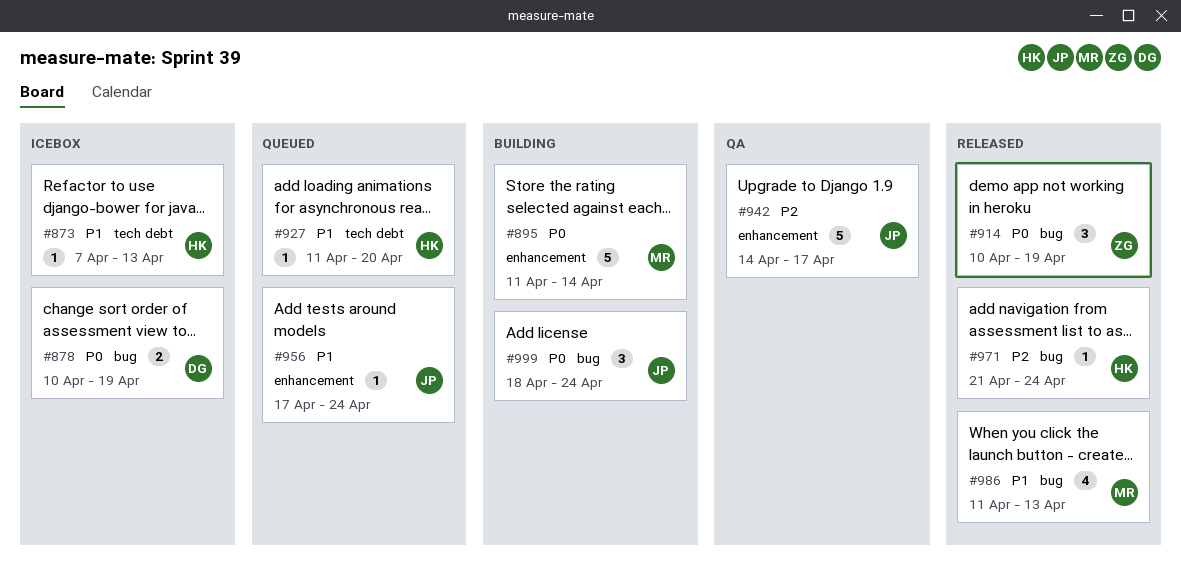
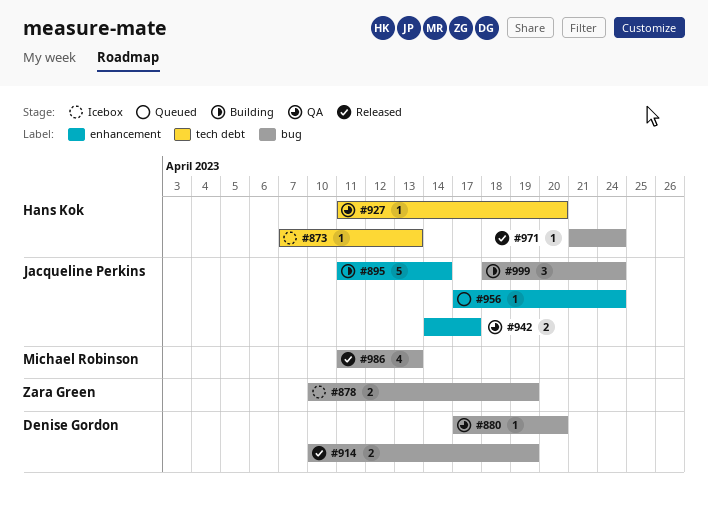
#878, owner: Denise Gordon -> Zara Green
#880: none -> present
#895, owner: Michael Robinson -> Jacqueline Perkins
#914, owner: Zara Green -> Denise Gordon
#914, estimate: 3 -> 2
#927, status: Queued -> QA
#942, estimate: 5 -> 2

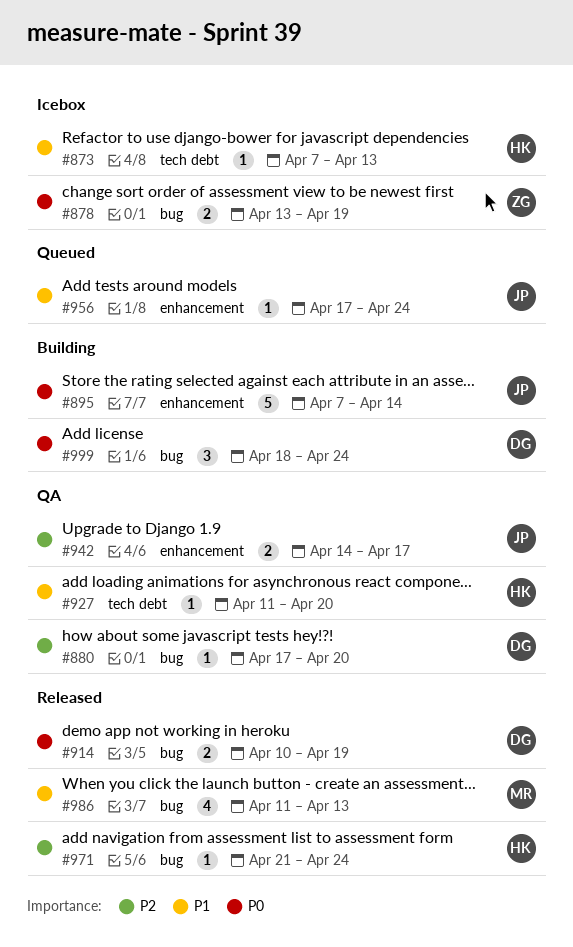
#878, start: Apr 10 -> Apr 13
#895, start: Apr 11 -> Apr 7
#999, owner: Jacqueline Perkins -> Denise Gordon

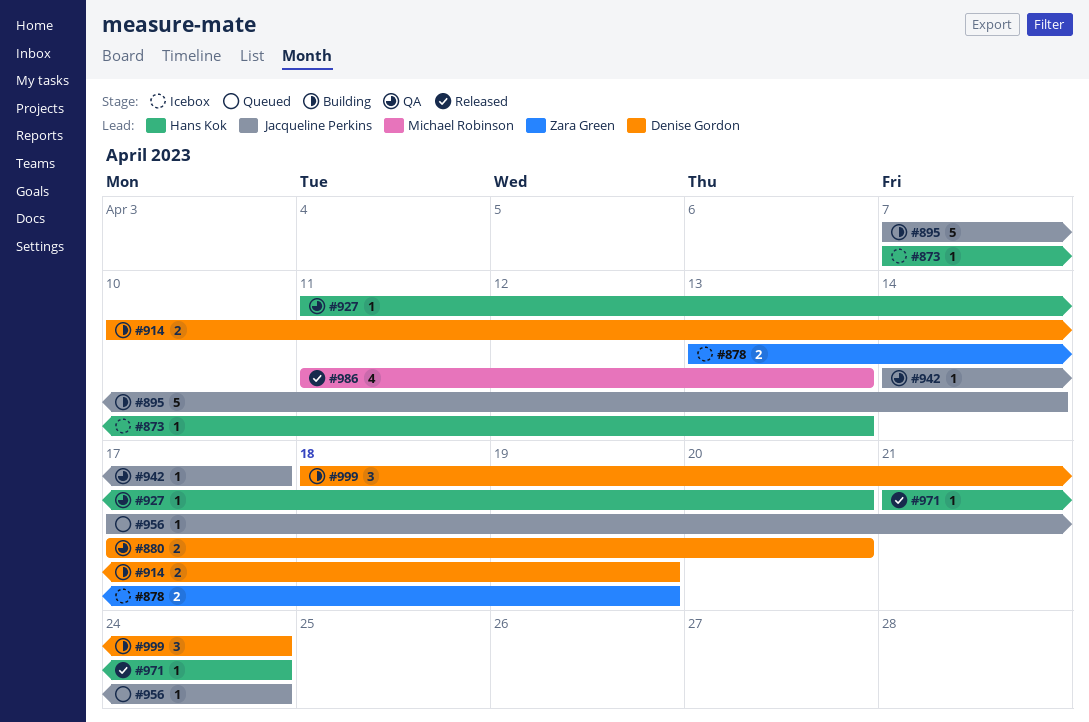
#880, estimate: 1 -> 2
#914, status: Released -> Building
#942, estimate: 2 -> 1

